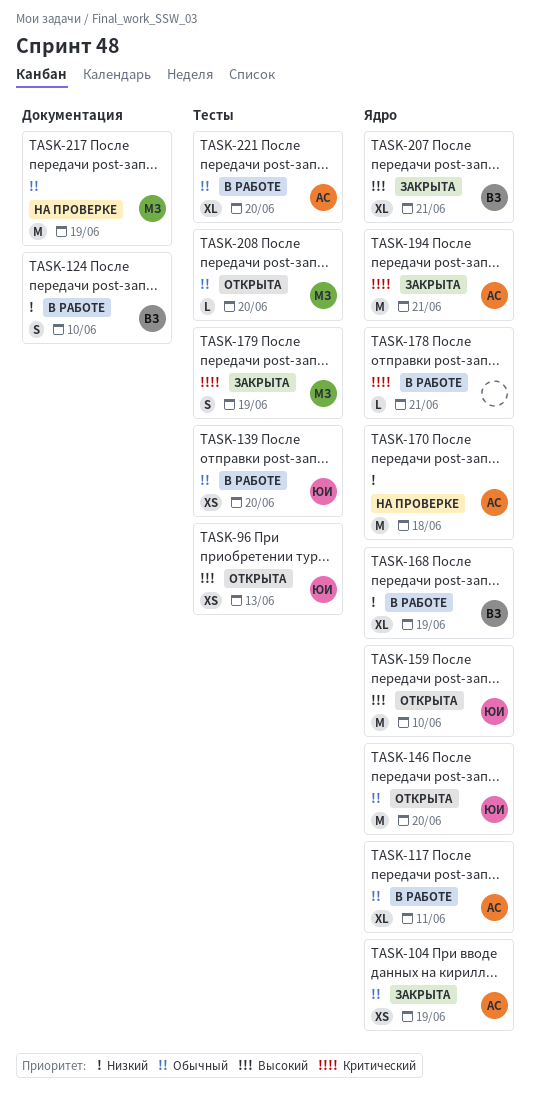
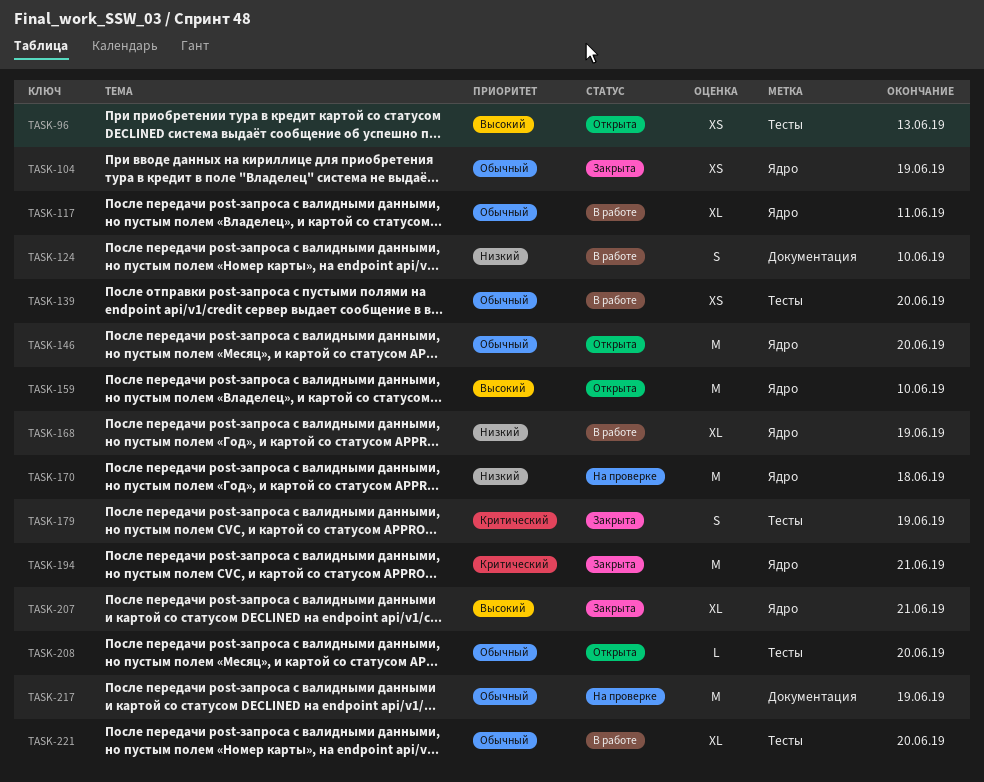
TASK-178: present -> none

